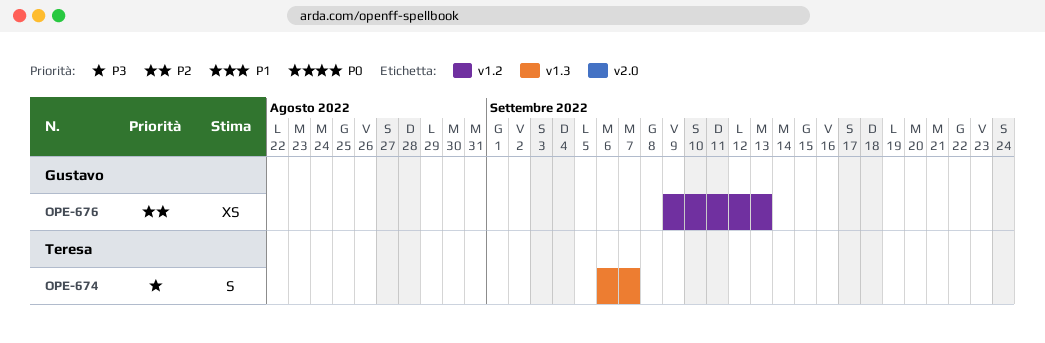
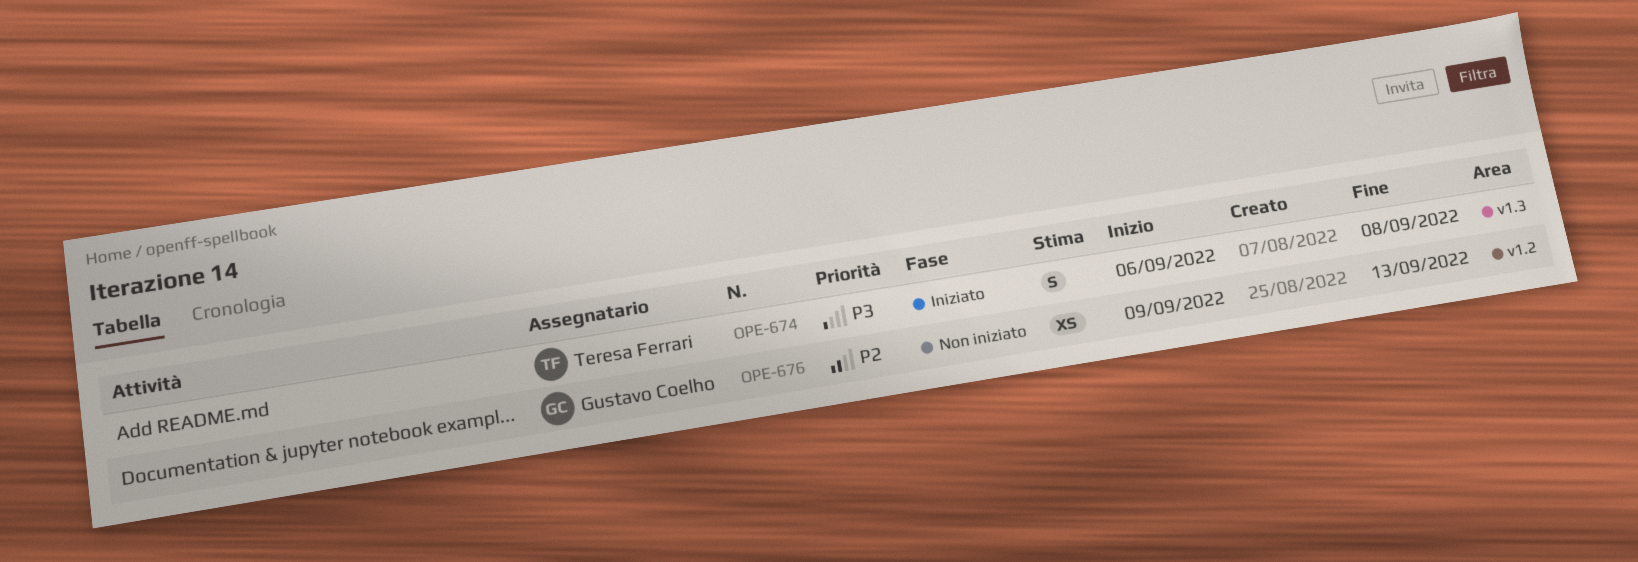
OPE-674, due: Sep 7 -> Sep 8

